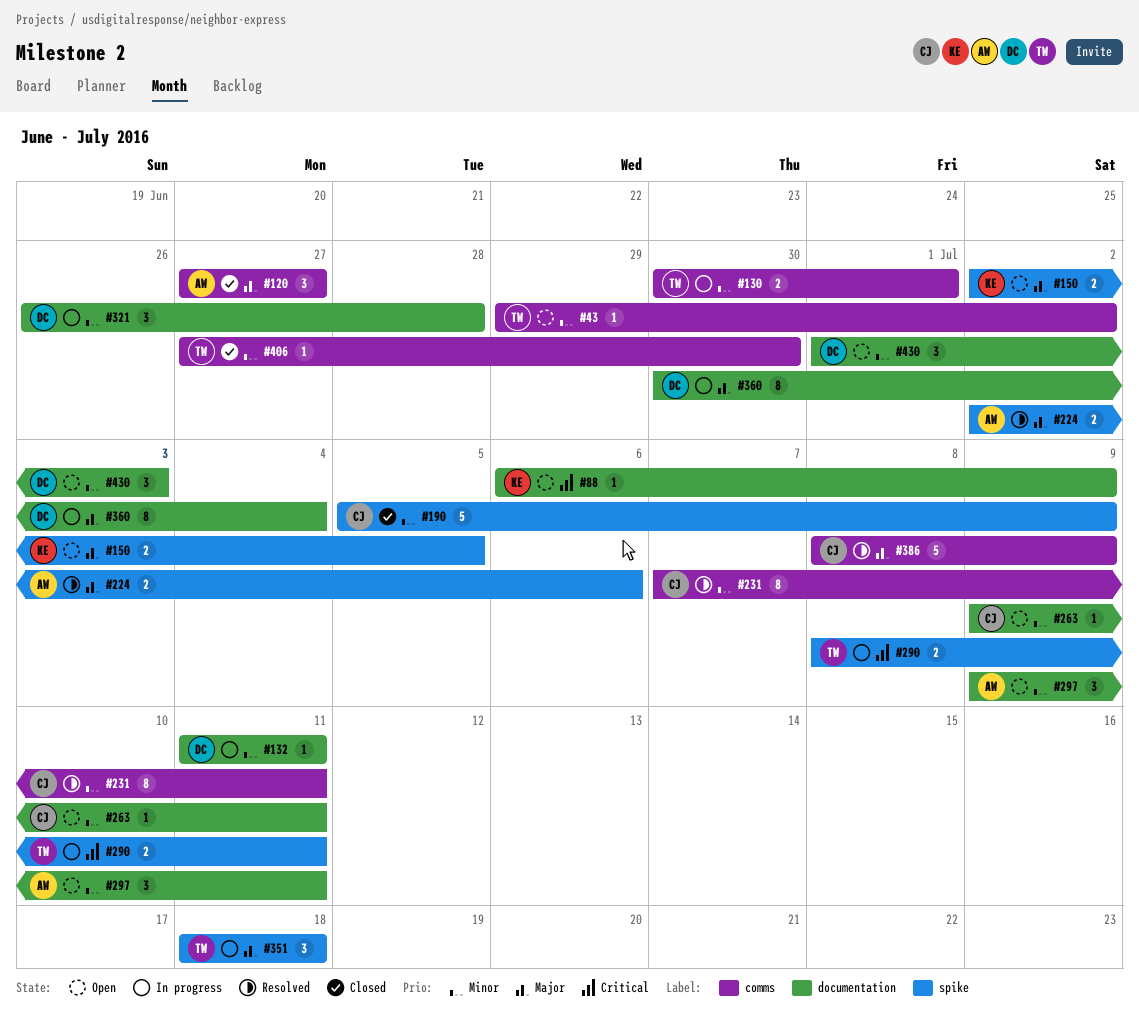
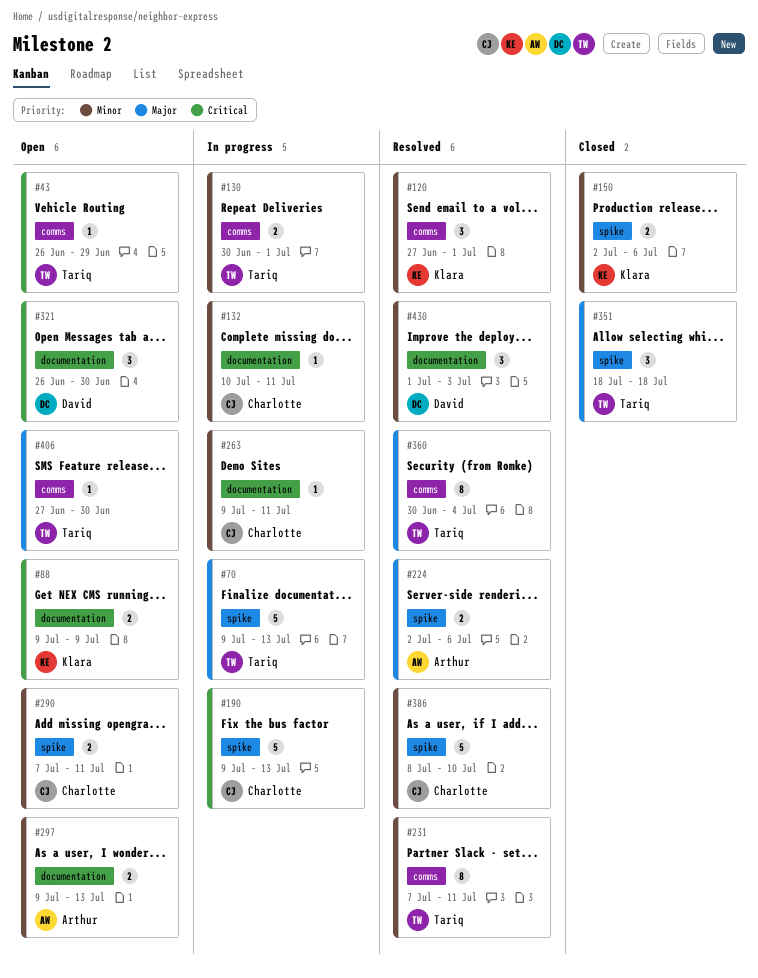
#43, priority: Minor -> Critical
#43, start: Jun 29 -> Jun 26
#43, due: Jul 2 -> Jun 29
#70: none -> present
#88, estimate: 1 -> 2
#88, start: Jul 6 -> Jul 9
#120, status: Closed -> Resolved
#120, owner: Arthur -> Klara
#120, priority: Major -> Minor
#120, due: Jun 27 -> Jul 1
#132, owner: David -> Charlotte
#132, start: Jul 11 -> Jul 10
#150, status: Open -> Closed
#150, priority: Major -> Minor
#150, due: Jul 5 -> Jul 6
#190, status: Closed -> In progress
#190, priority: Minor -> Critical
#190, start: Jul 5 -> Jul 9
#190, due: Jul 9 -> Jul 13
#231, owner: Charlotte -> Tariq
#263, status: Open -> In progress
#290, status: In progress -> Open
#290, owner: Tariq -> Charlotte
#290, priority: Critical -> Minor
#290, start: Jul 8 -> Jul 7
#297, estimate: 3 -> 2
#297, due: Jul 11 -> Jul 13
#321, status: In progress -> Open
#321, priority: Minor -> Critical
#321, due: Jun 28 -> Jun 30
#351, status: In progress -> Closed
#360, status: In progress -> Resolved
#360, owner: David -> Tariq
#360, label: documentation -> comms
#386, priority: Major -> Minor
#386, label: comms -> spike
#386, due: Jul 9 -> Jul 10
#406, status: Closed -> Open
#406, priority: Minor -> Major
#430, status: Open -> Resolved

